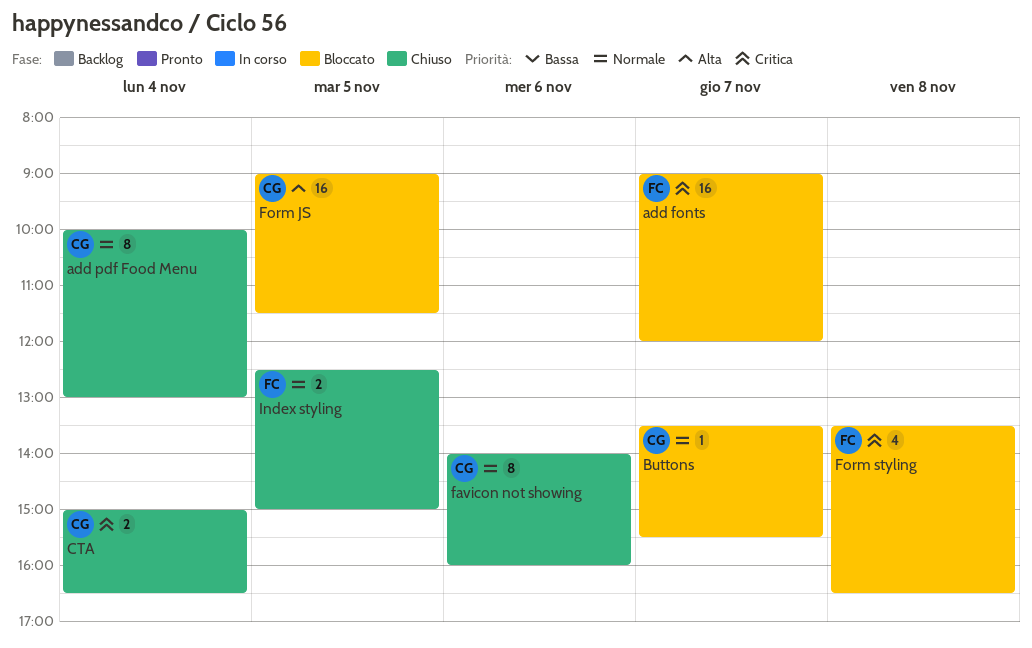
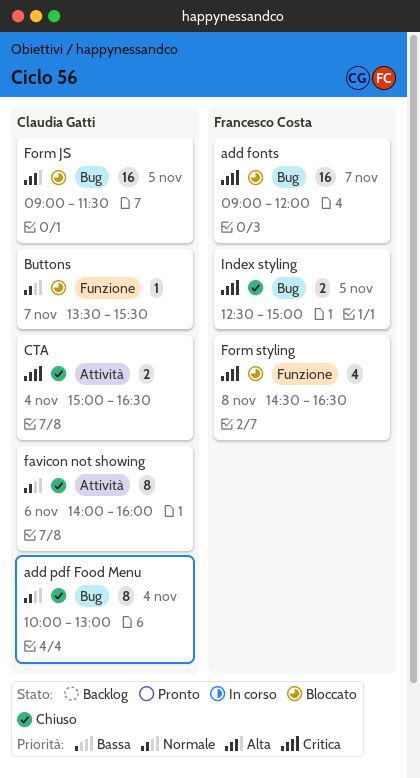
Form styling, begins: 13:30 -> 14:30
Index styling, priority: Normale -> Critica

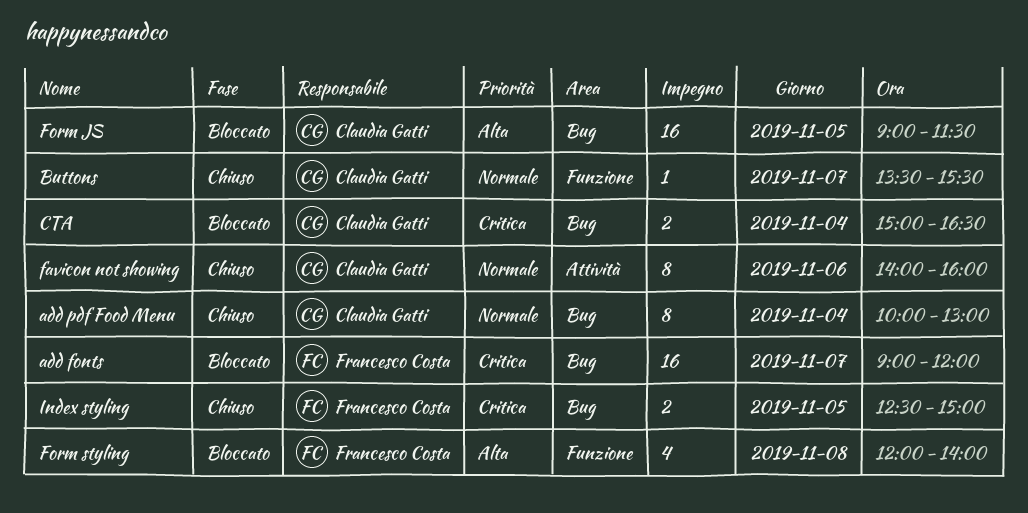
Buttons, status: Bloccato -> Chiuso
CTA, status: Chiuso -> Bloccato
CTA, label: Attività -> Bug
Form styling, priority: Critica -> Alta
Form styling, begins: 14:30 -> 12:00
Form styling, ends: 16:30 -> 14:00

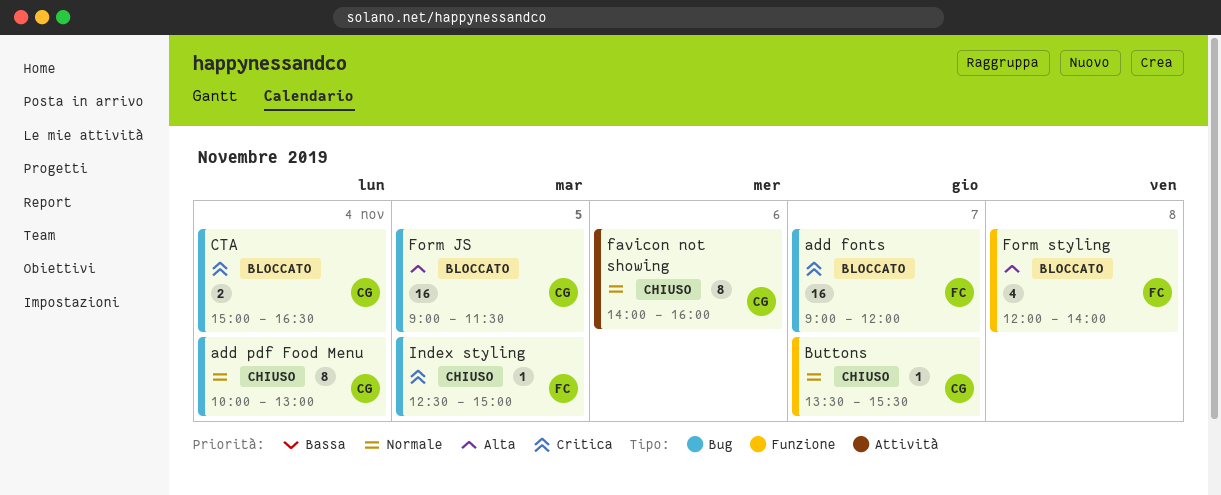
Index styling, estimate: 2 -> 1

